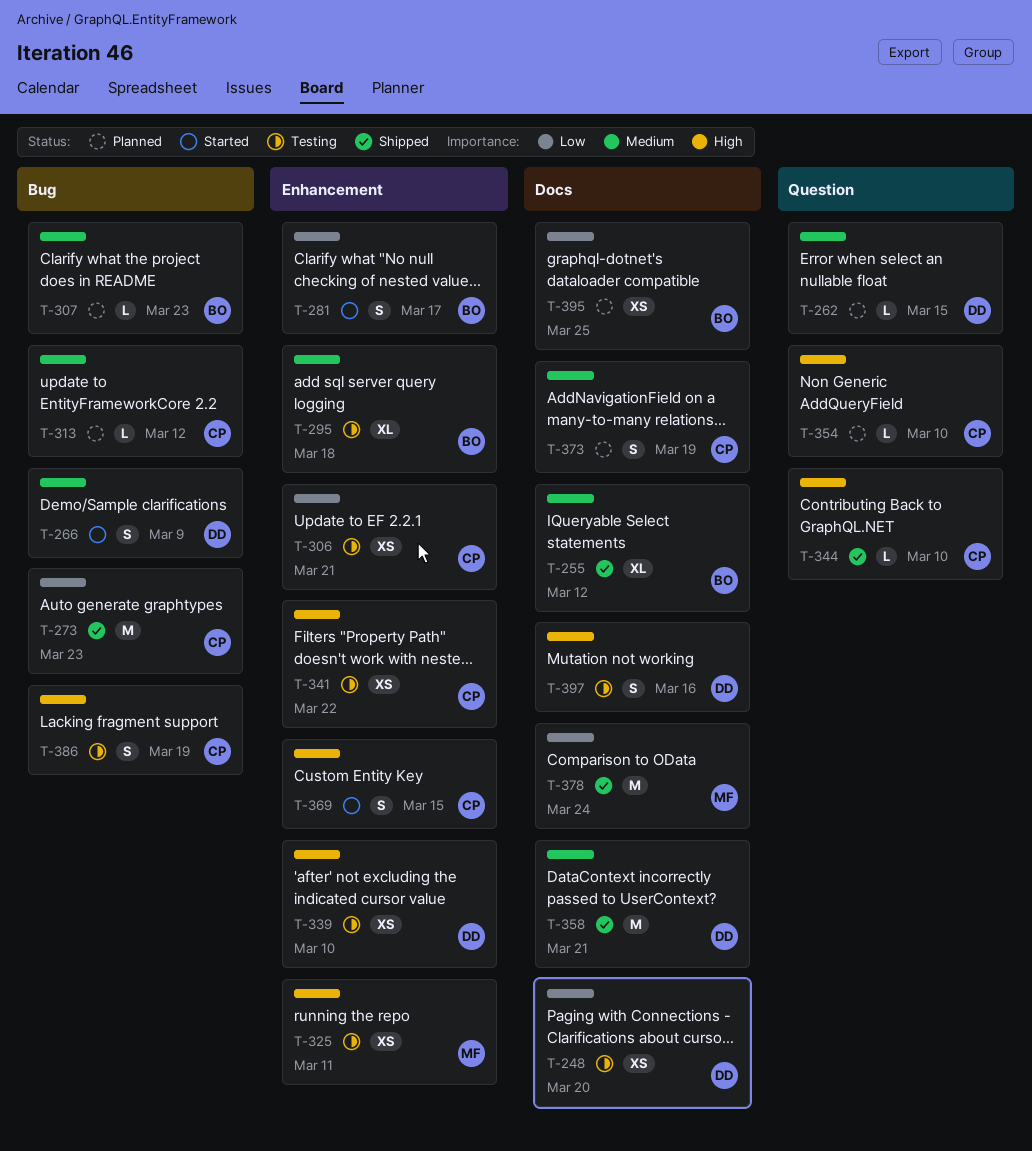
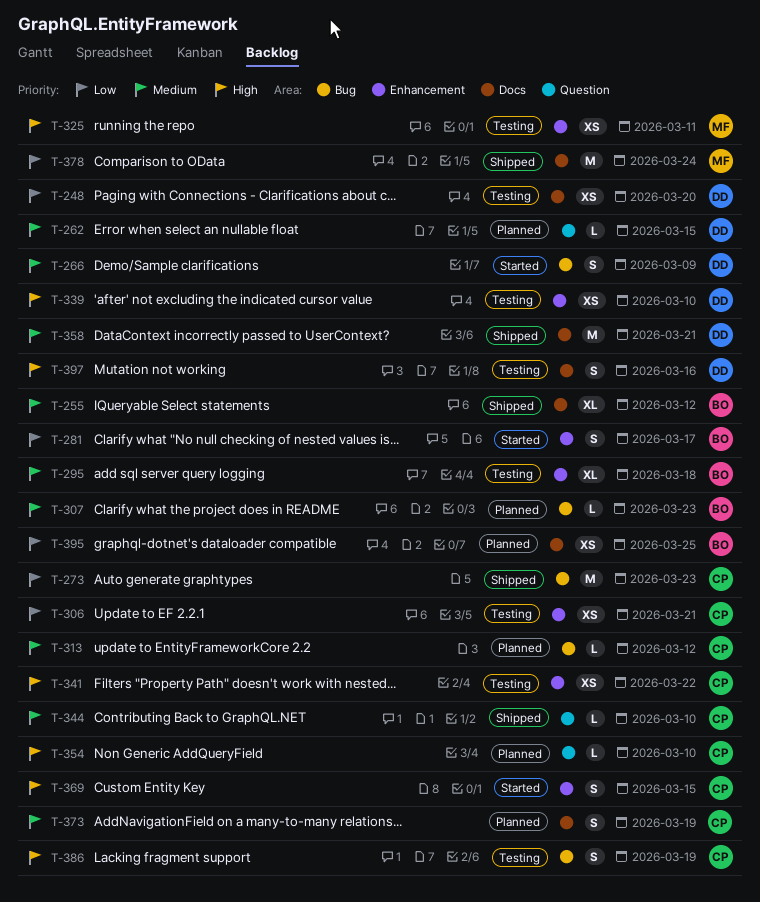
T-344, priority: High -> Medium

